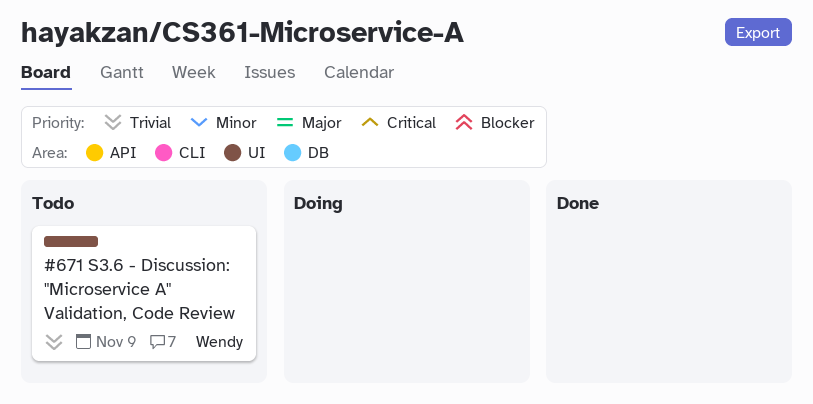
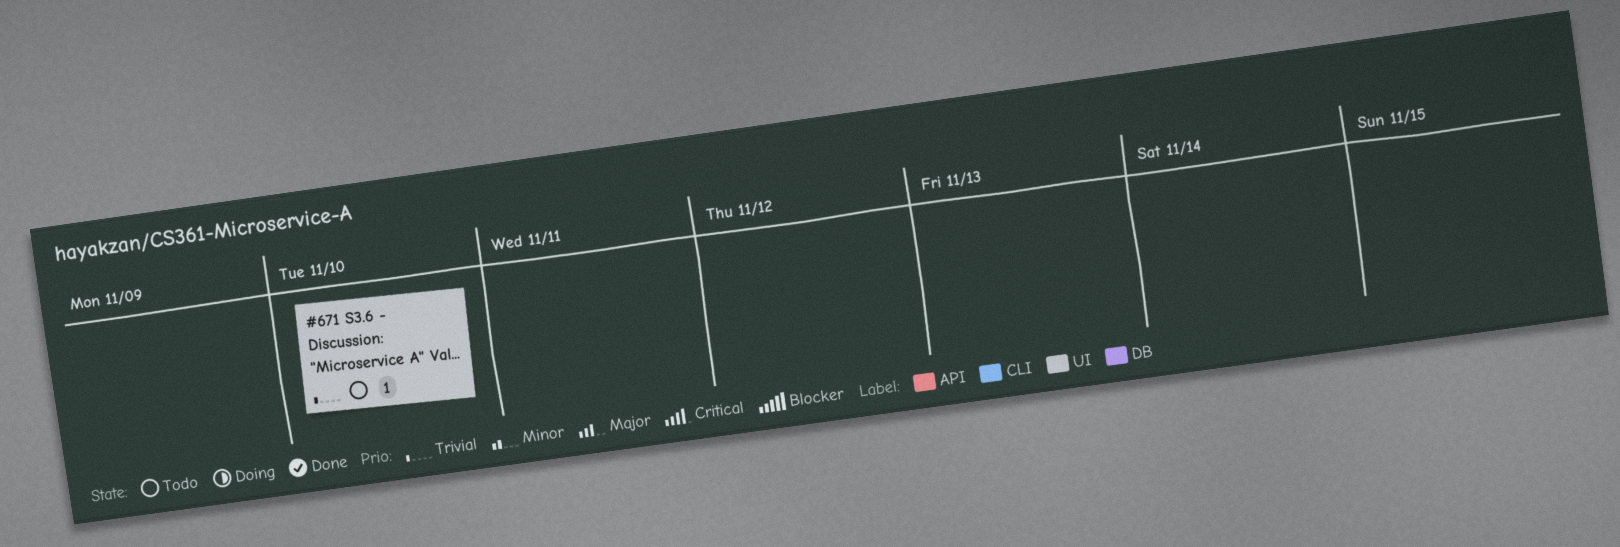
#671, due: Nov 9 -> Nov 10

